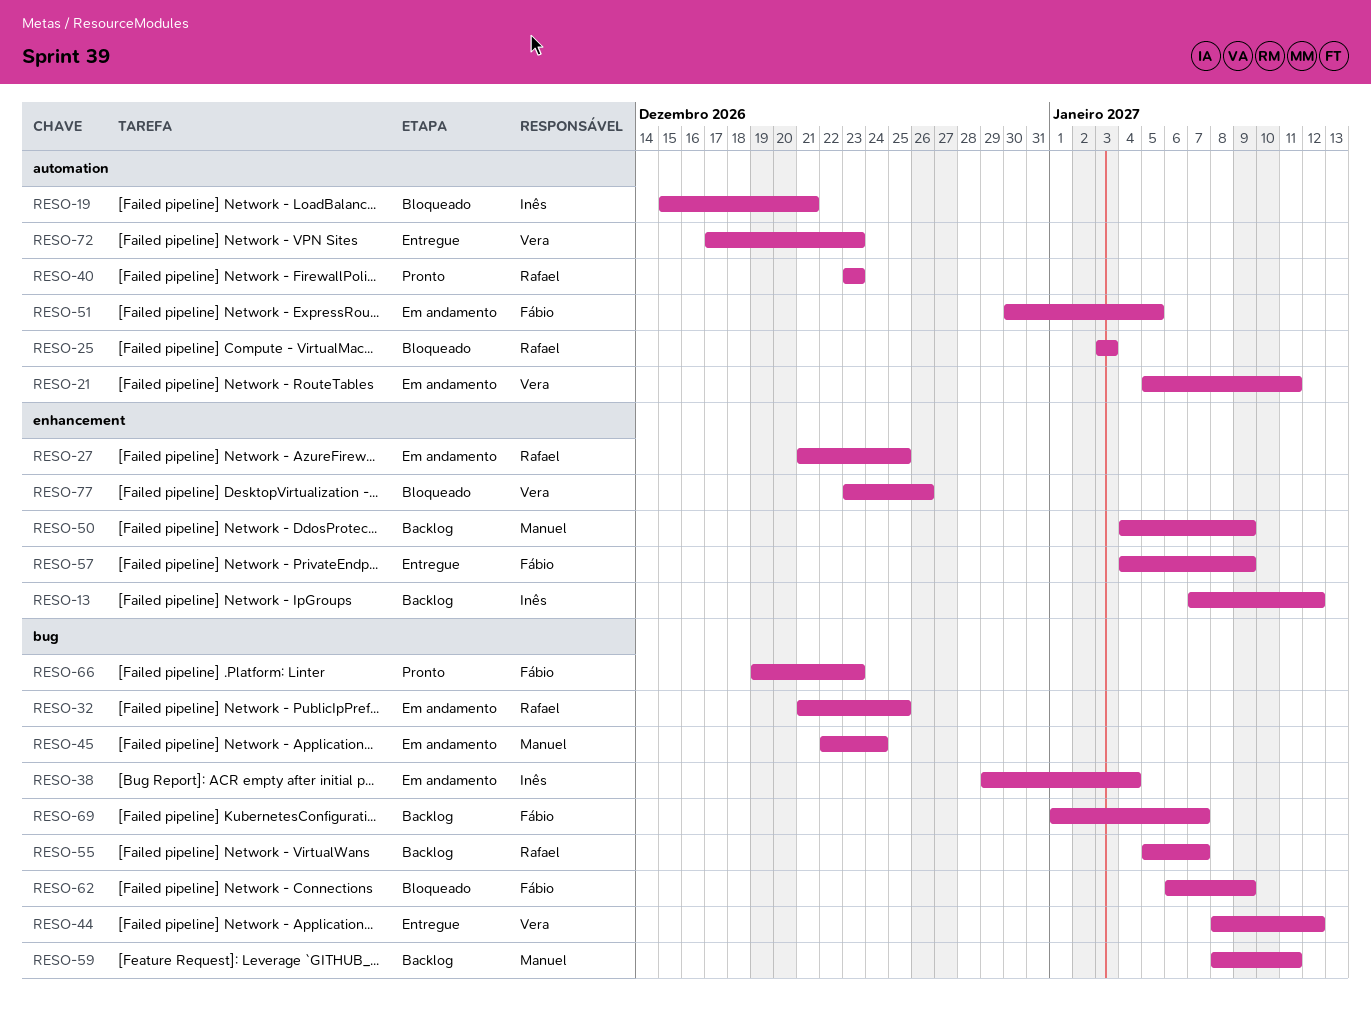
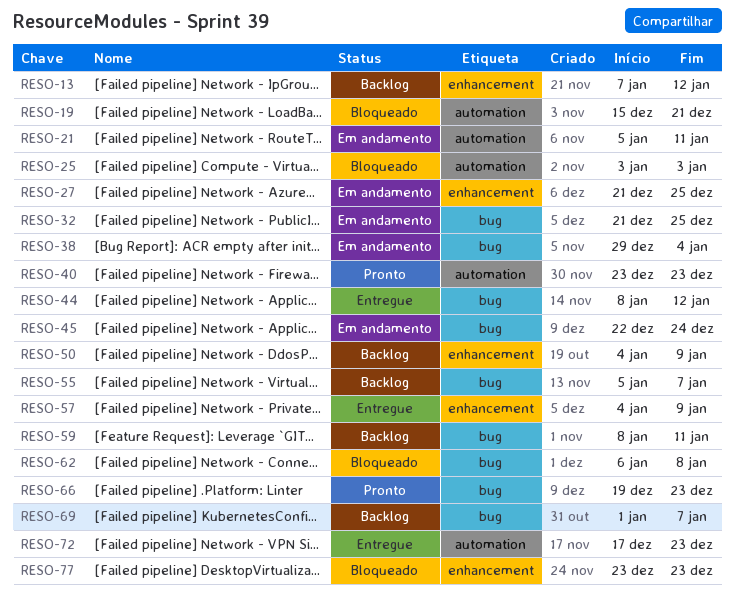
RESO-51: present -> none
RESO-62, due: Jan 9 -> Jan 8
RESO-77, due: Dec 26 -> Dec 23

